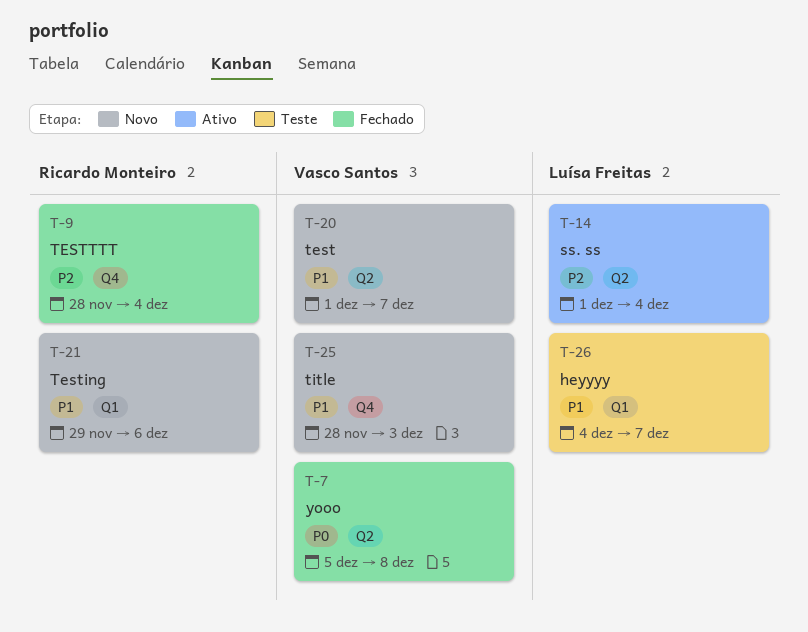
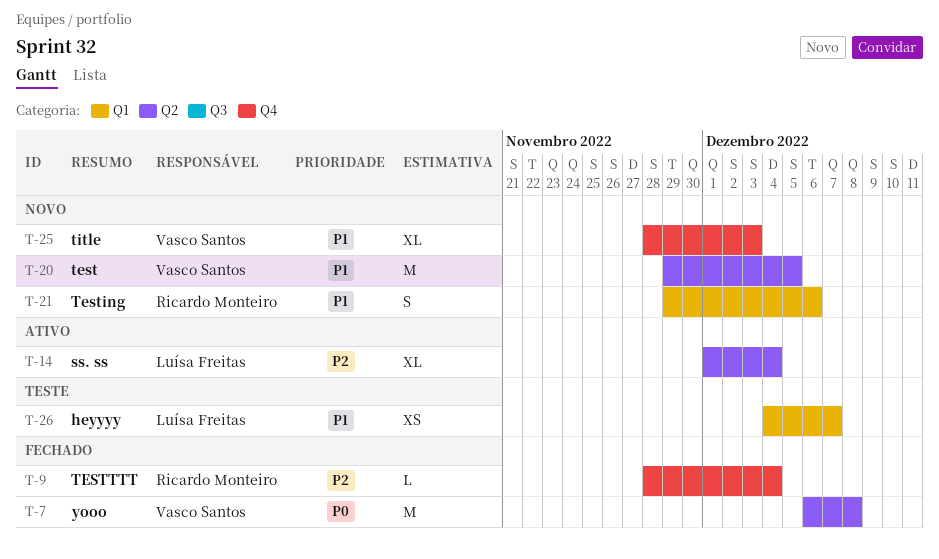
T-7, start: Dec 5 -> Dec 6
T-20, start: Dec 1 -> Nov 29
T-20, due: Dec 7 -> Dec 5

